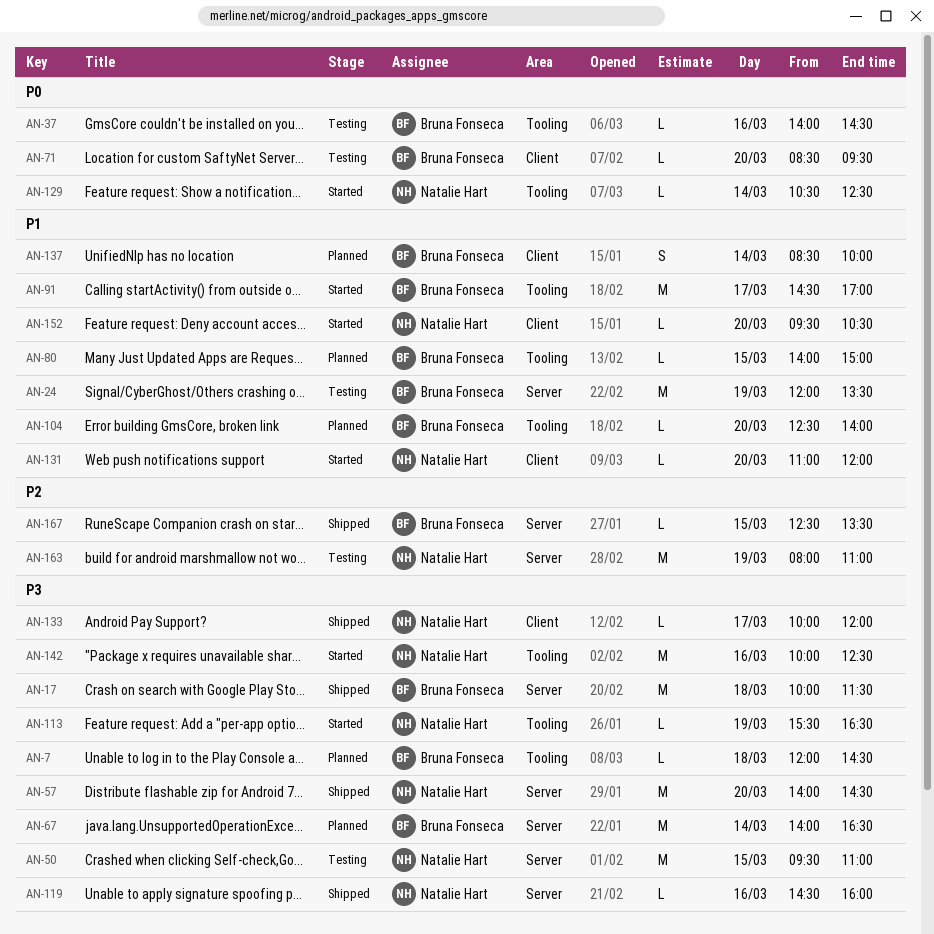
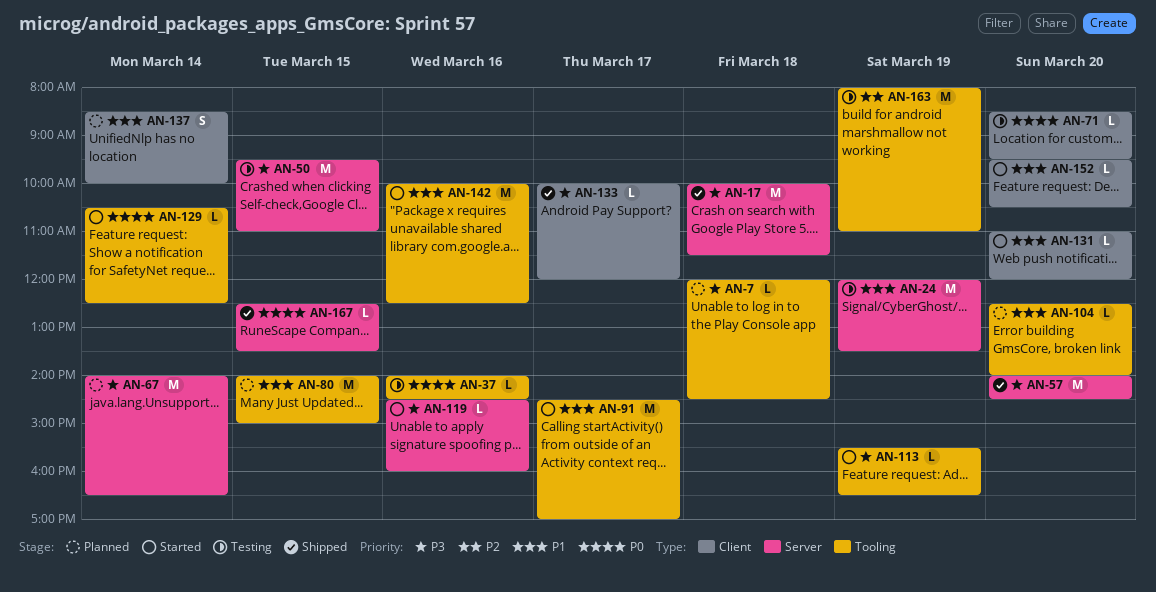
AN-80, estimate: L -> M
AN-119, status: Shipped -> Started
AN-142, priority: P3 -> P1
AN-163, label: Server -> Tooling
AN-167, priority: P2 -> P0

